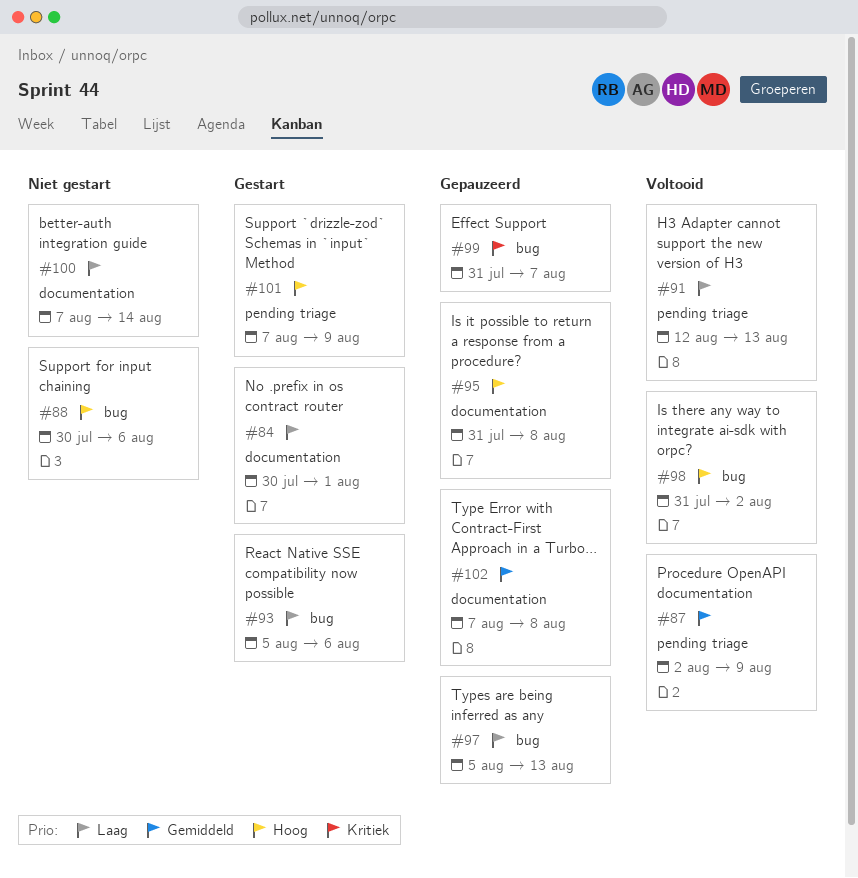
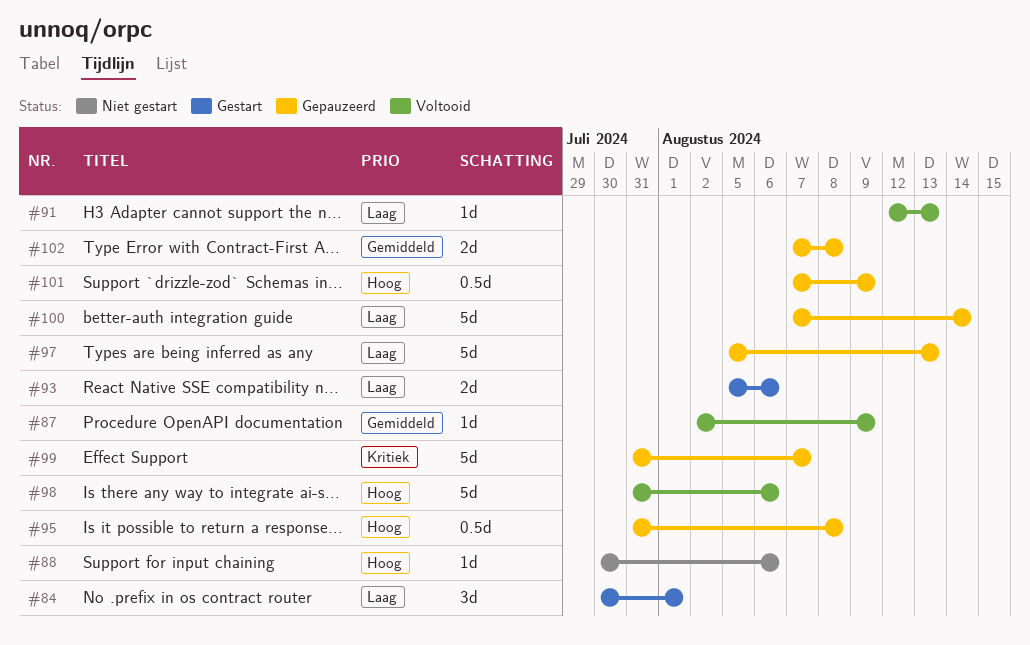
#98, due: Aug 2 -> Aug 6
#100, status: Niet gestart -> Gepauzeerd
#101, status: Gestart -> Gepauzeerd

